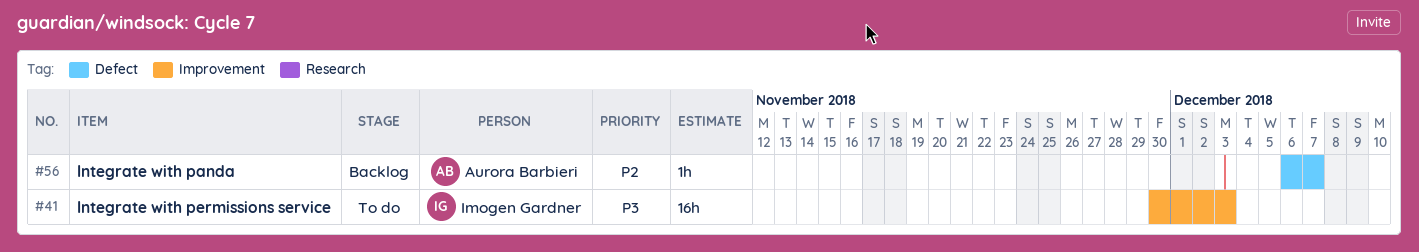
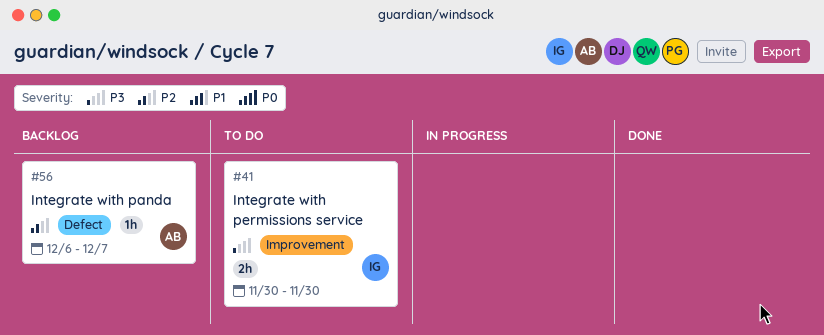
#41, estimate: 16h -> 2h
#41, due: Dec 3 -> Nov 30

